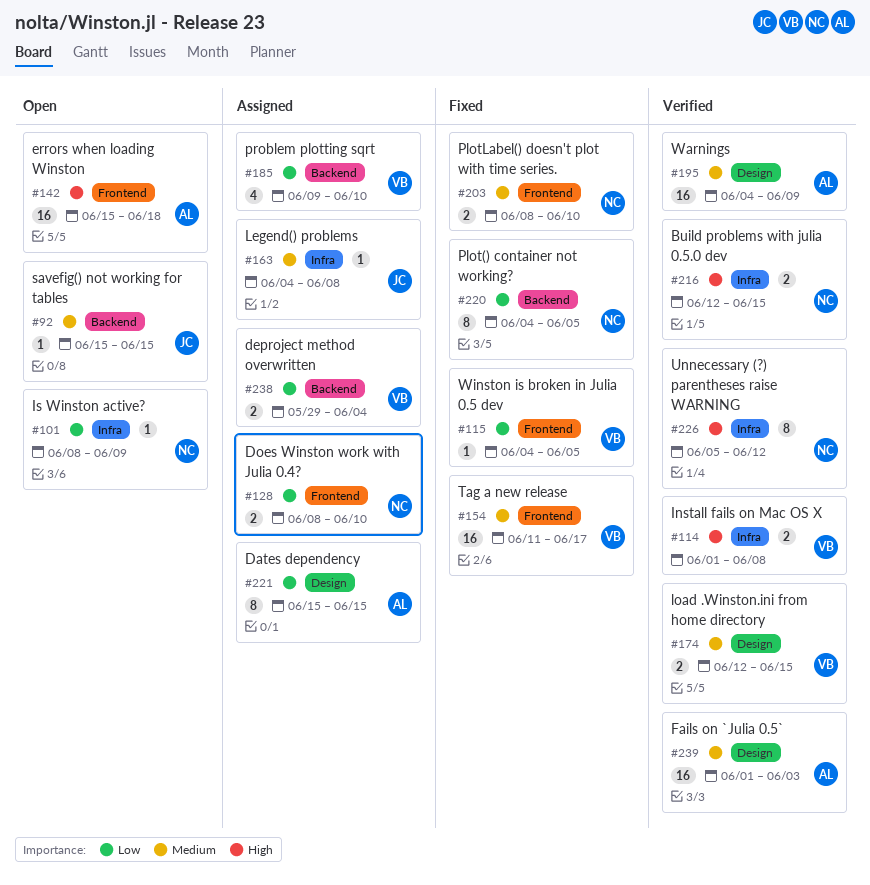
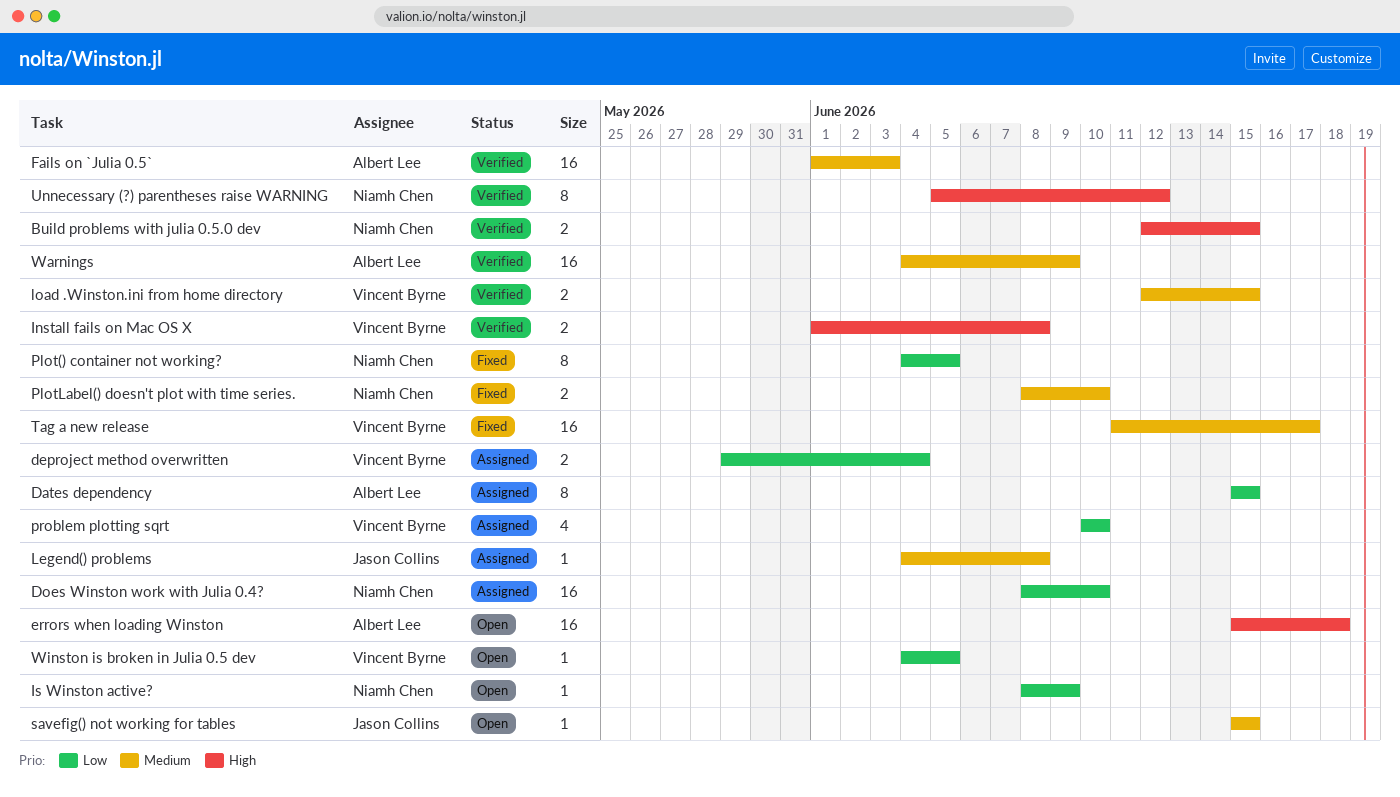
Does Winston work with Julia 0.4?, estimate: 2 -> 16
problem plotting sqrt, start: Jun 9 -> Jun 10
Winston is broken in Julia 0.5 dev, status: Fixed -> Open

